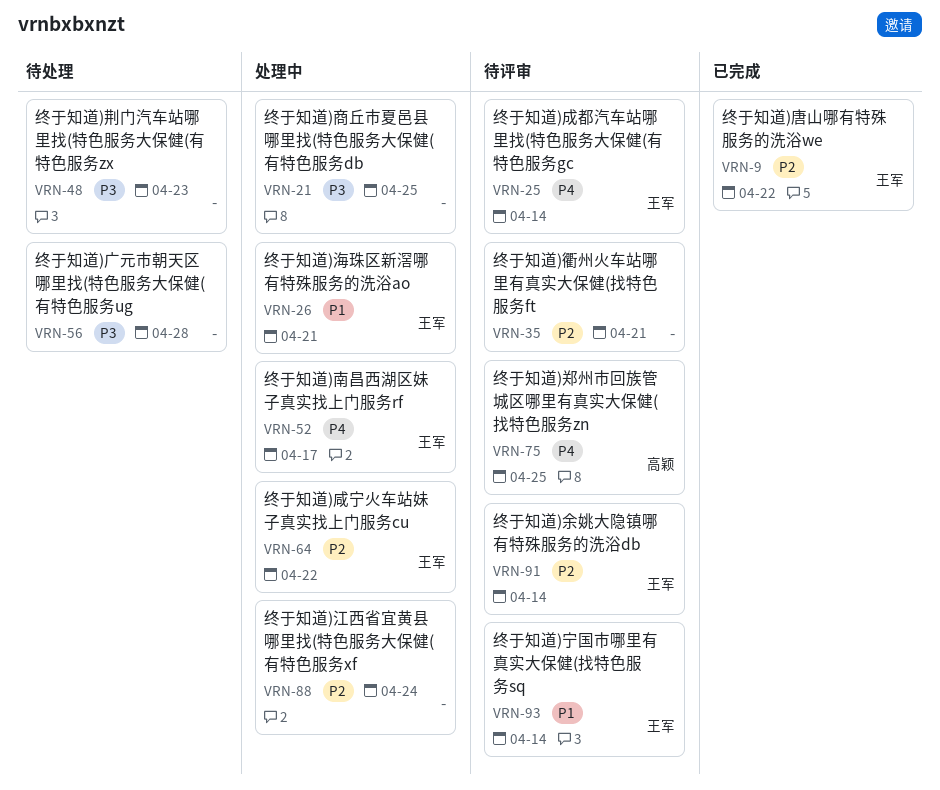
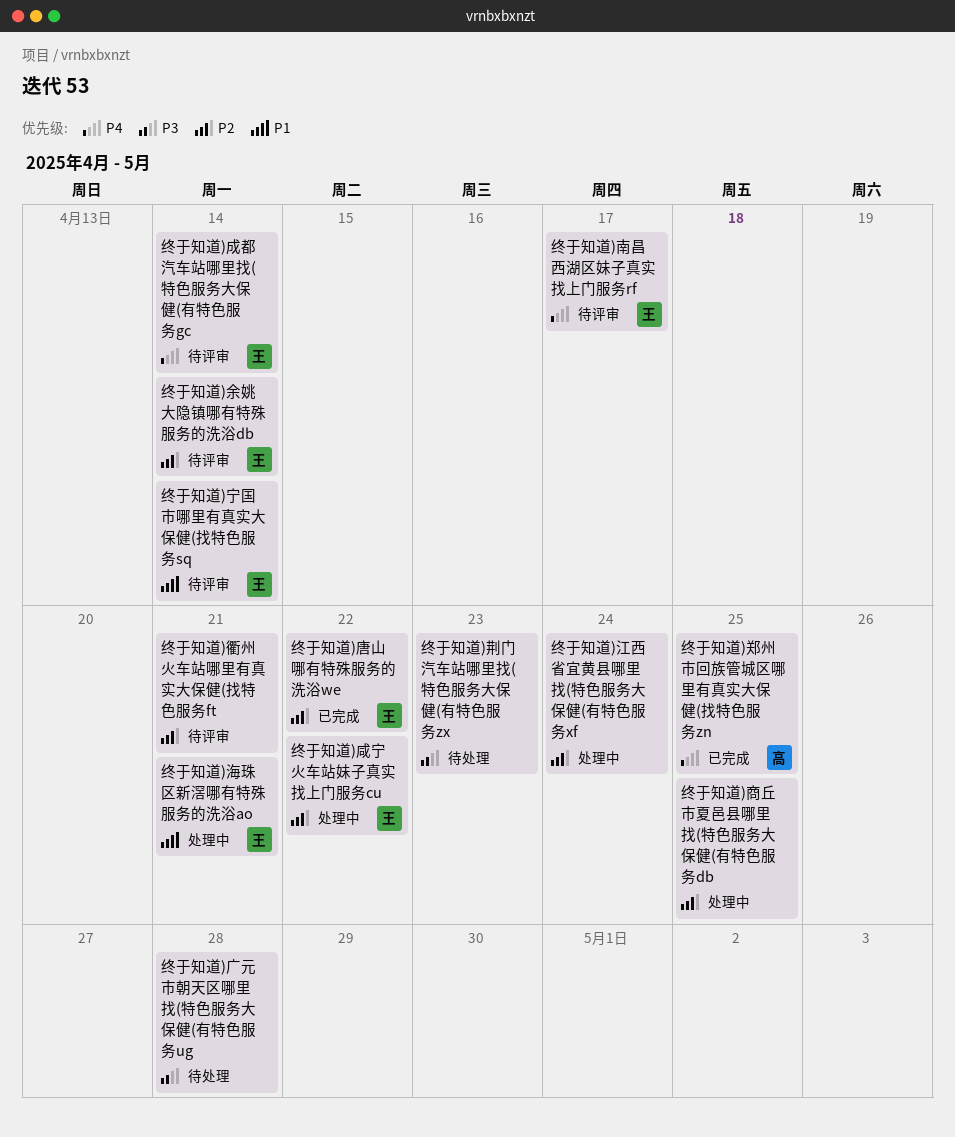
终于知道)南昌西湖区妹子真实找上门服务rf, status: 处理中 -> 待评审
终于知道)商丘市夏邑县哪里找(特色服务大保健(有特色服务db, priority: P3 -> P2
终于知道)郑州市回族管城区哪里有真实大保健(找特色服务zn, status: 待评审 -> 已完成

